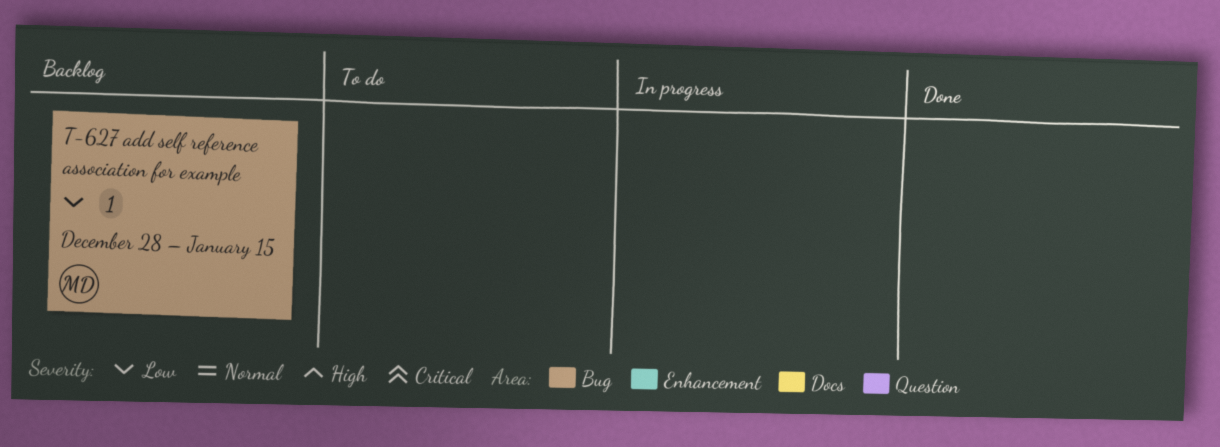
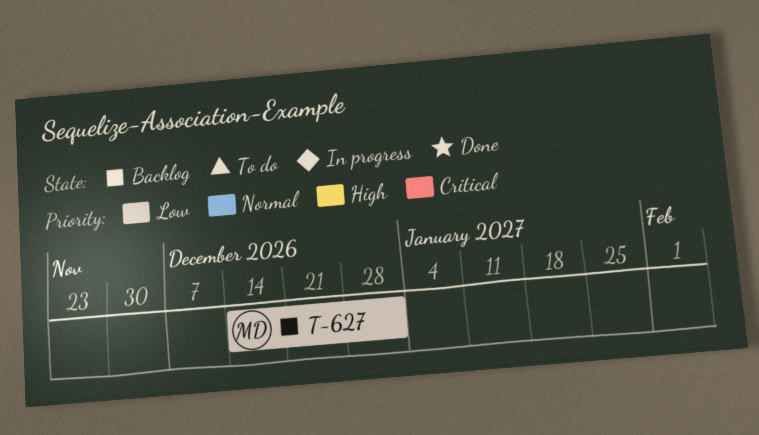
T-627, start: Dec 28 -> Dec 14
T-627, due: Jan 15 -> Jan 1

